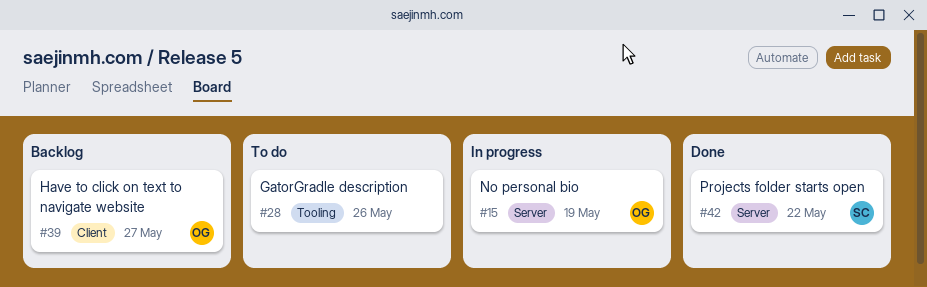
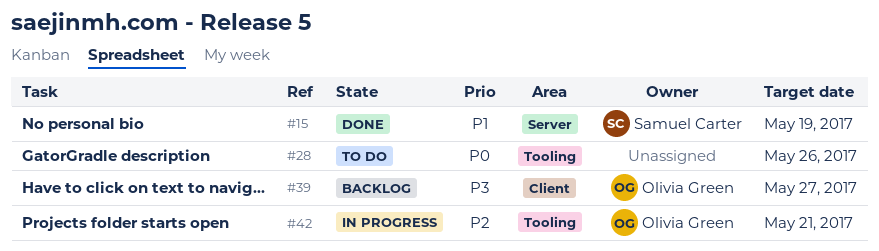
#15, status: In progress -> Done
#15, owner: Olivia Green -> Samuel Carter
#42, status: Done -> In progress
#42, owner: Samuel Carter -> Olivia Green
#42, label: Server -> Tooling
#42, due: May 22 -> May 21

